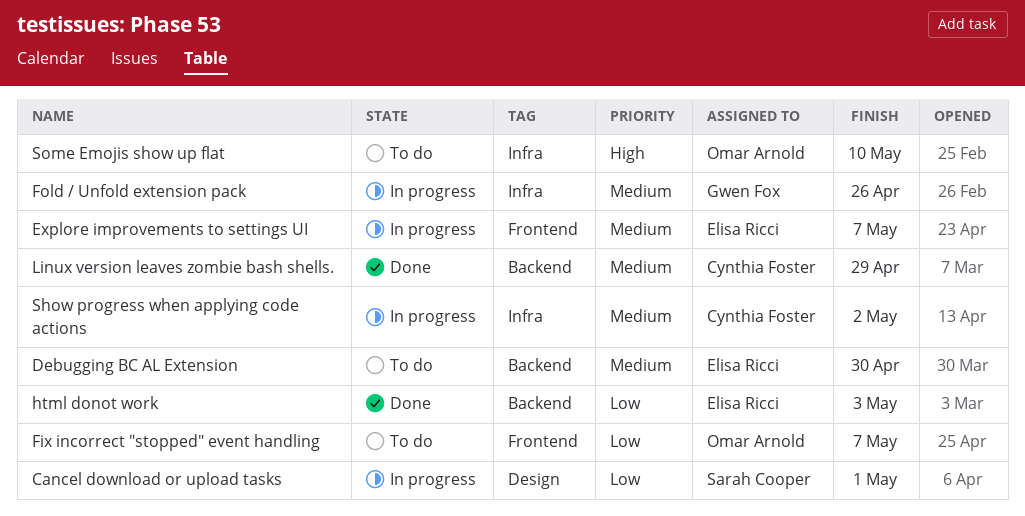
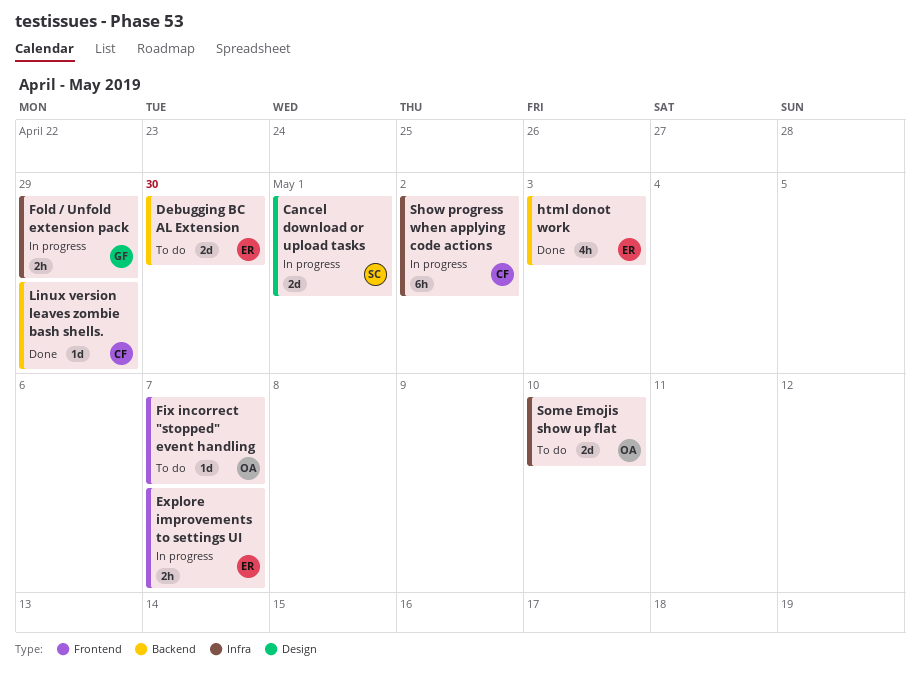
Fold / Unfold extension pack, due: Apr 26 -> Apr 29

